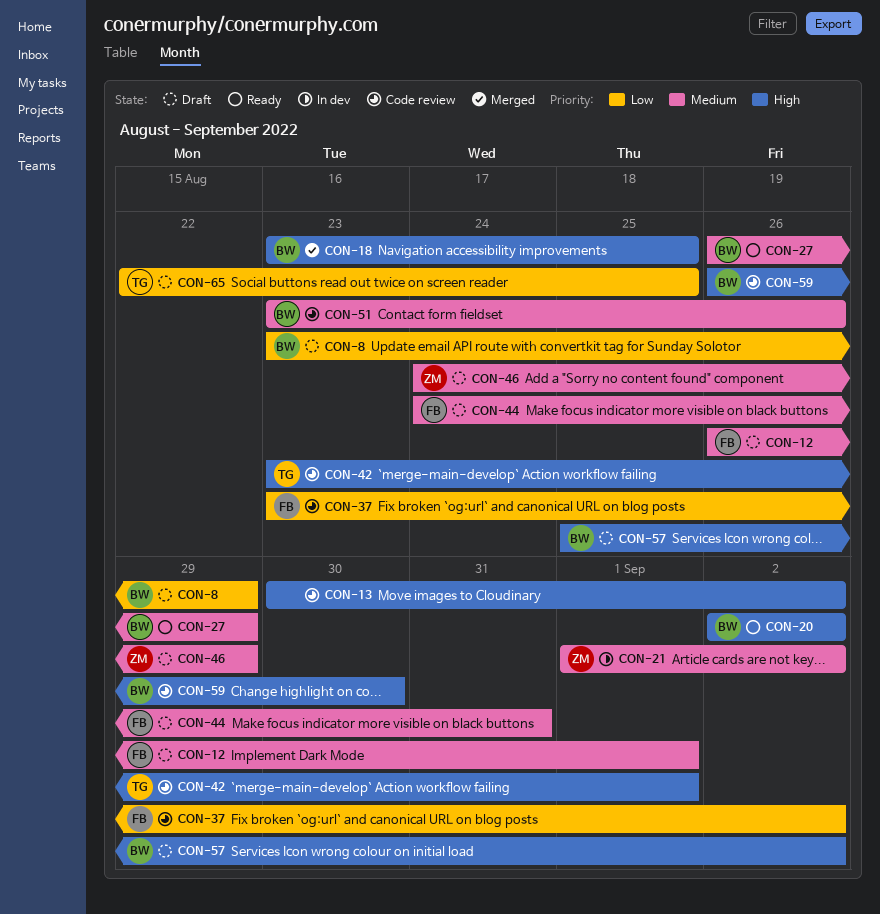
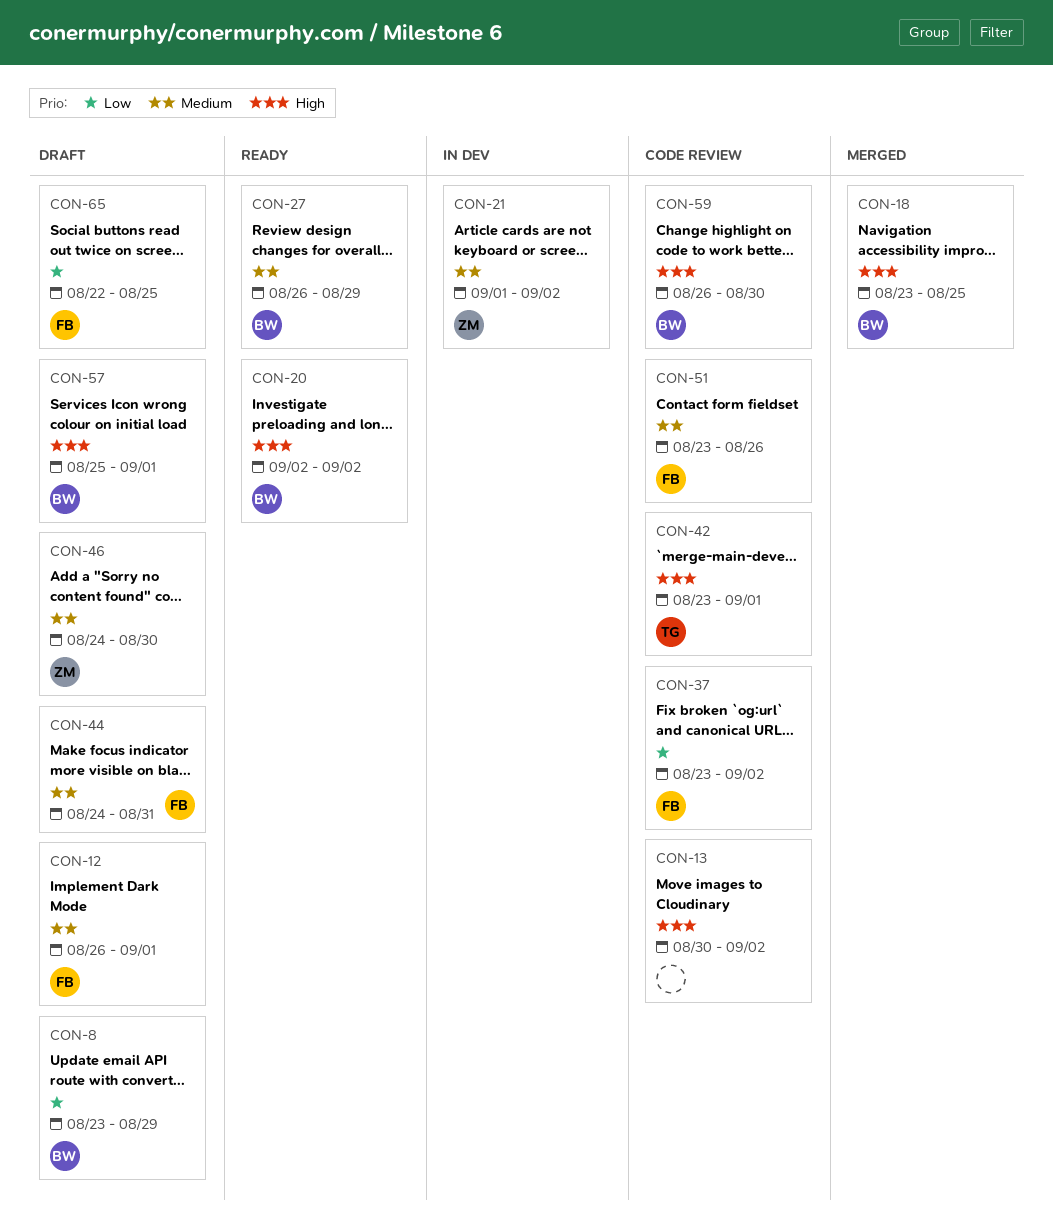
CON-46, due: Aug 29 -> Aug 30
CON-51, owner: BW -> FB
CON-57, due: Sep 2 -> Sep 1
CON-65, owner: TG -> FB

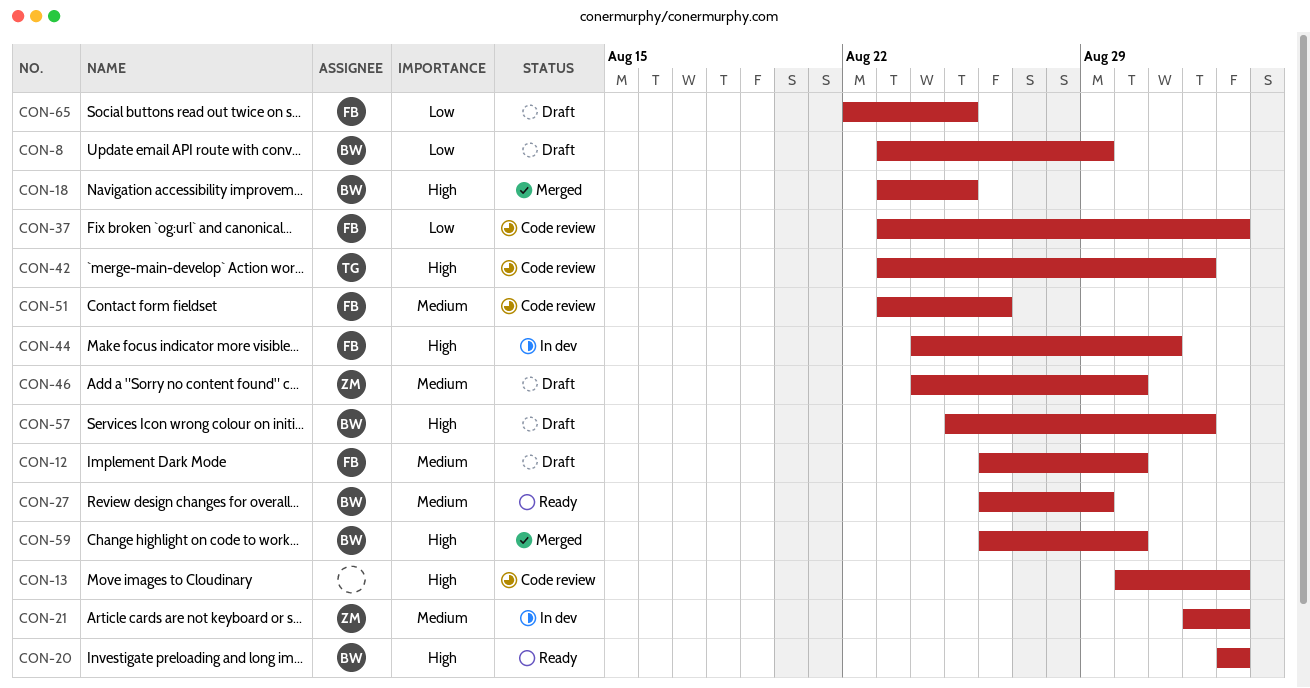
CON-12, due: Sep 1 -> Aug 30
CON-44, status: Draft -> In dev
CON-44, priority: Medium -> High
CON-59, status: Code review -> Merged

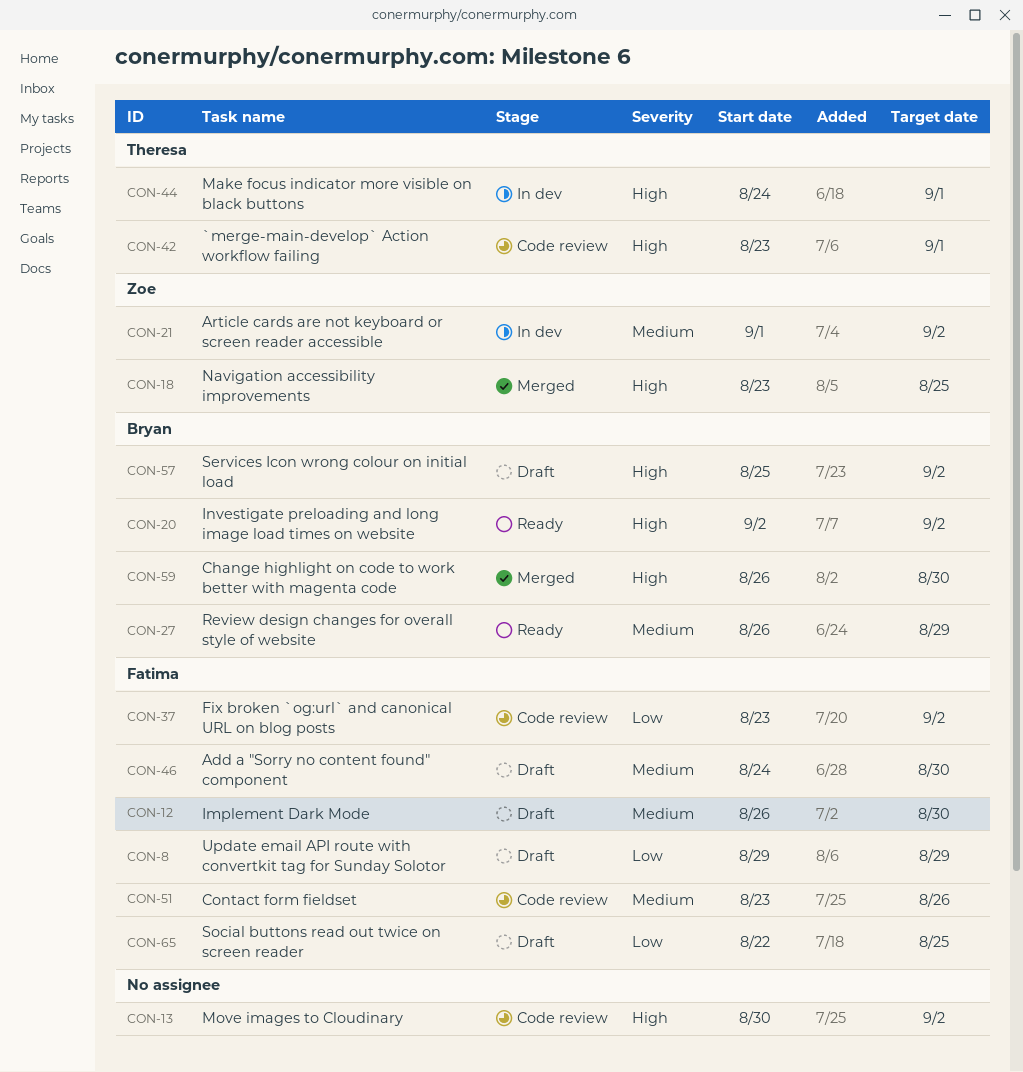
CON-8, owner: Bryan -> Fatima
CON-8, start: Aug 23 -> Aug 29
CON-18, owner: Bryan -> Zoe
CON-44, owner: Fatima -> Theresa
CON-44, due: Aug 31 -> Sep 1
CON-46, owner: Zoe -> Fatima
CON-57, due: Sep 1 -> Sep 2

